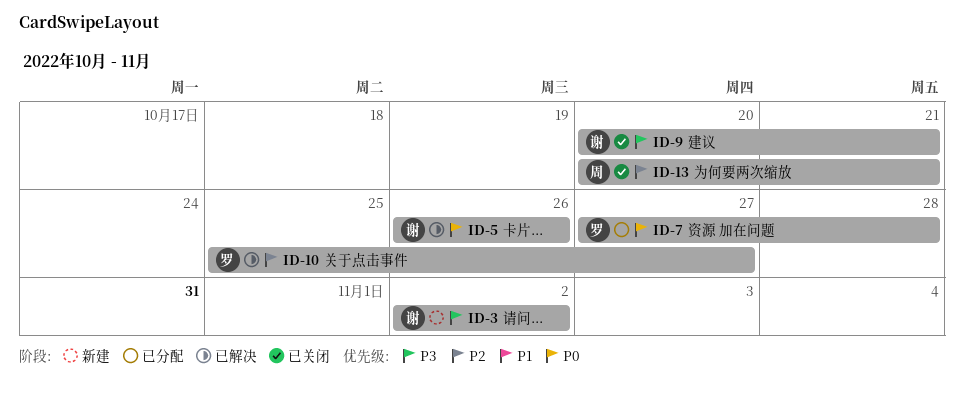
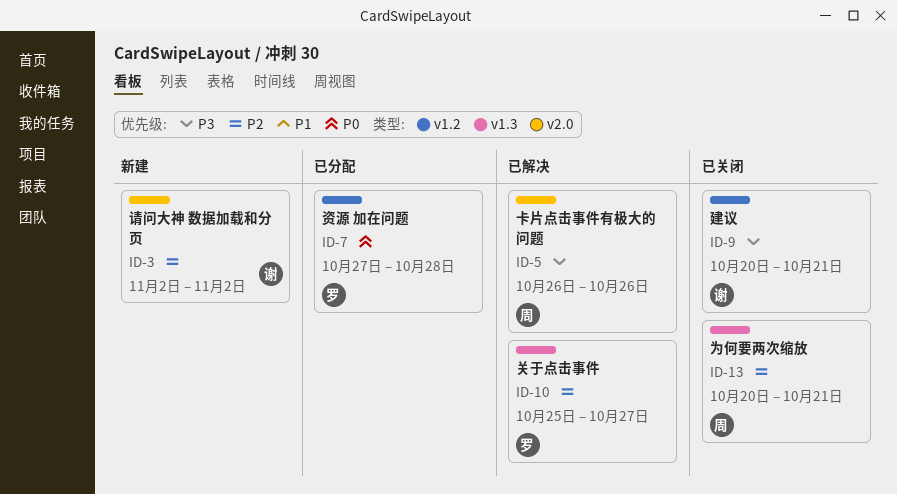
ID-3, priority: P3 -> P2
ID-5, owner: 谢 -> 周
ID-5, priority: P0 -> P3

